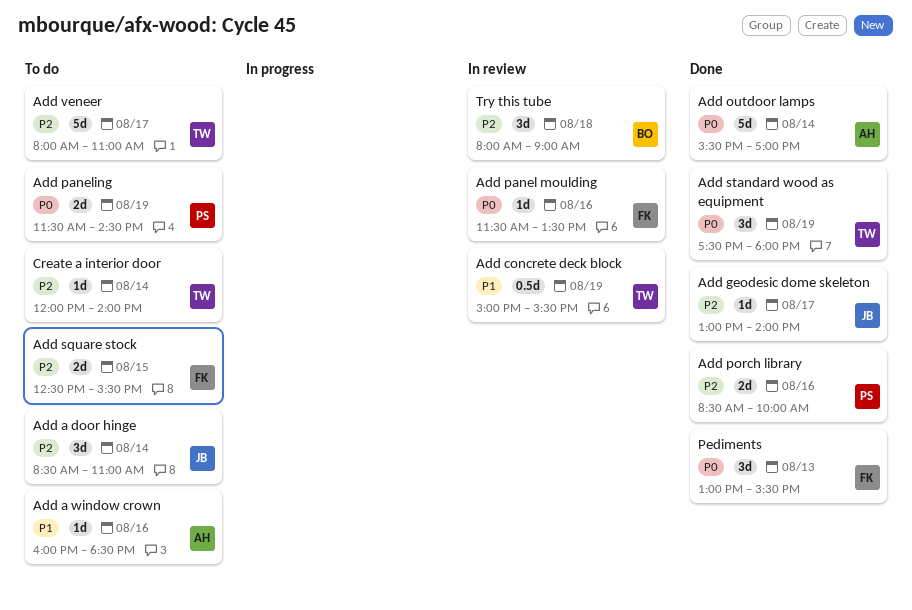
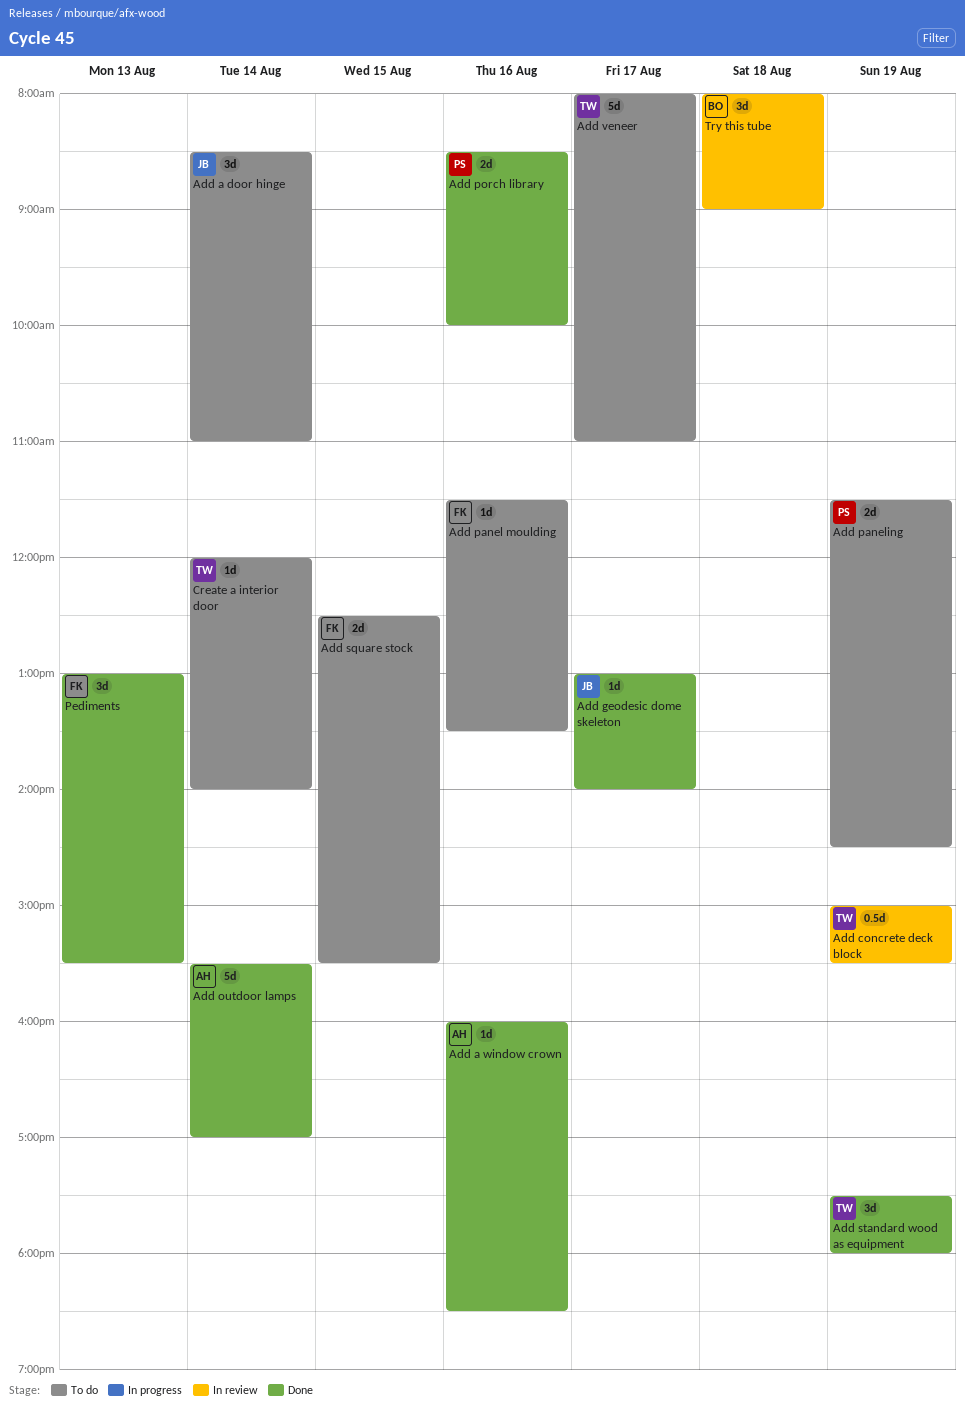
Add a window crown, status: To do -> Done
Add panel moulding, status: In review -> To do

